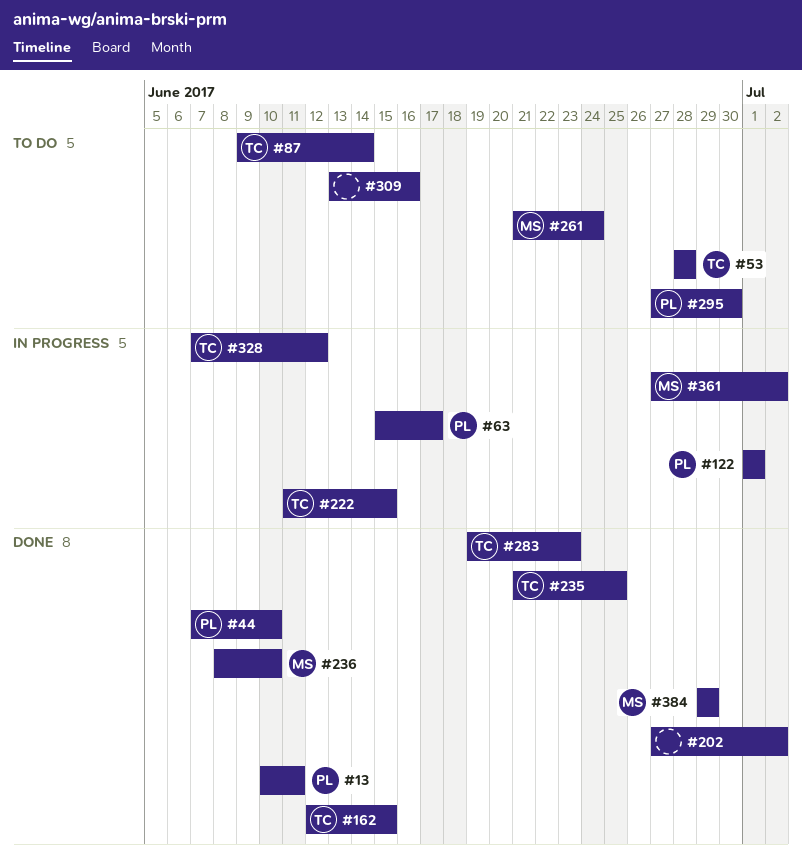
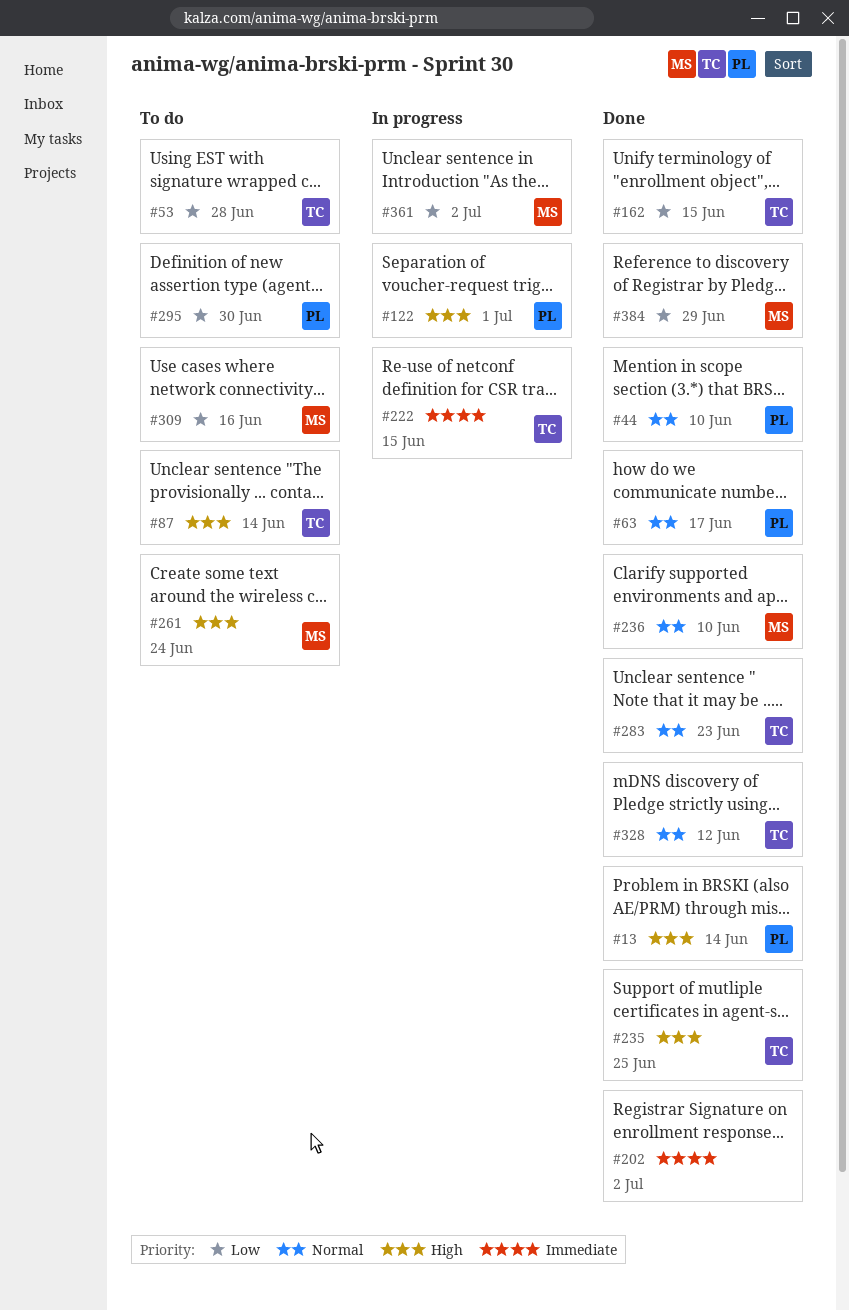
#13, due: Jun 11 -> Jun 14
#63, status: In progress -> Done
#309, owner: none -> MS
#328, status: In progress -> Done

